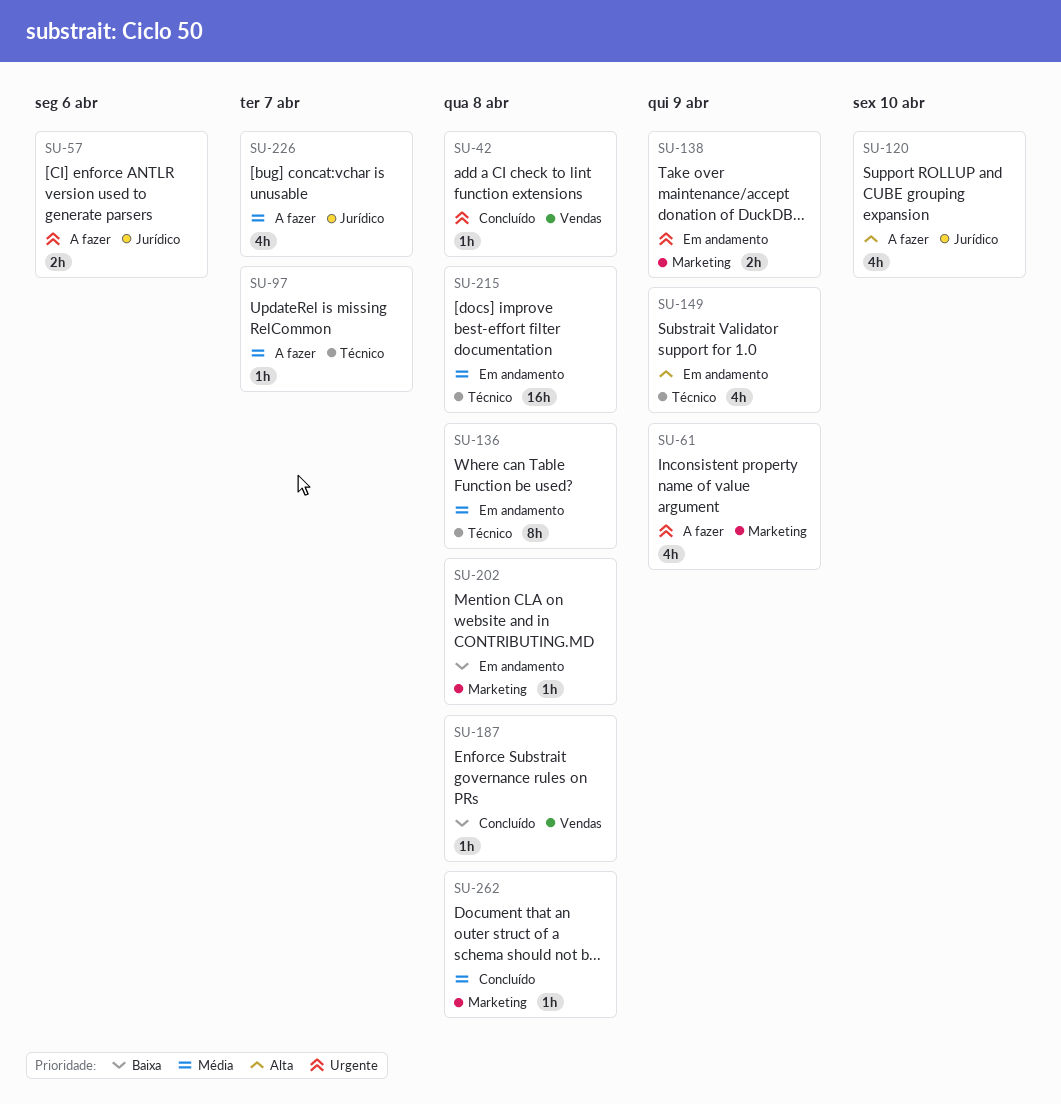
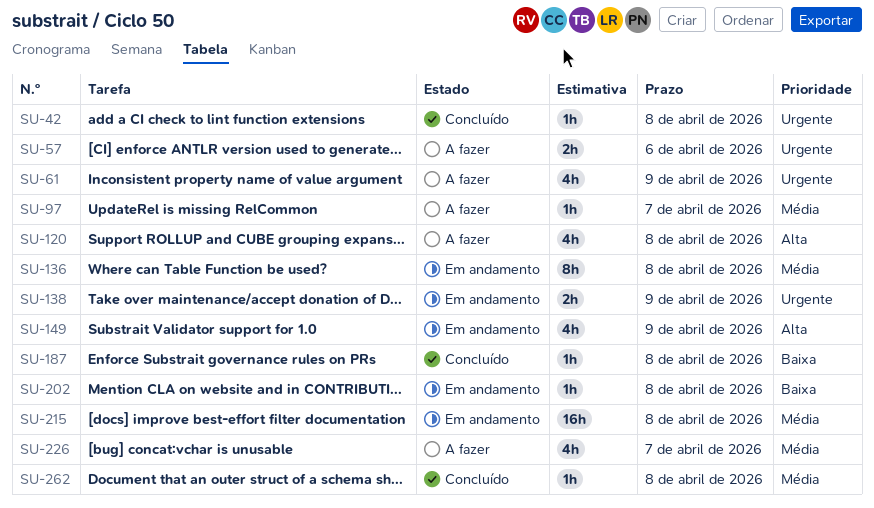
SU-120, due: Apr 10 -> Apr 8

